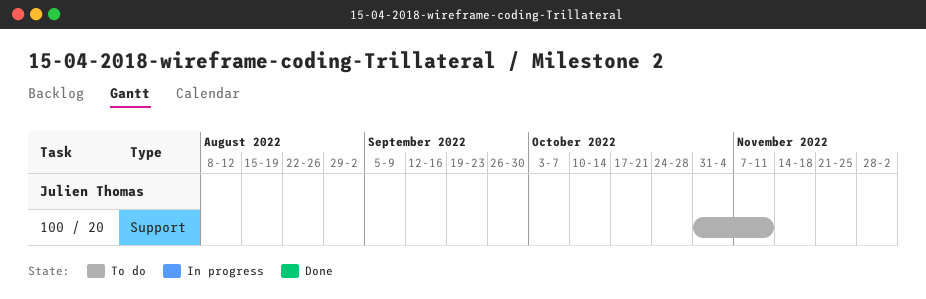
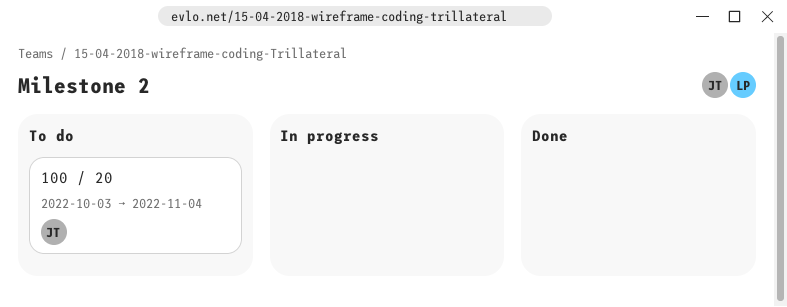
100 / 20, start: Oct 31 -> Oct 3
100 / 20, due: Nov 11 -> Nov 4

